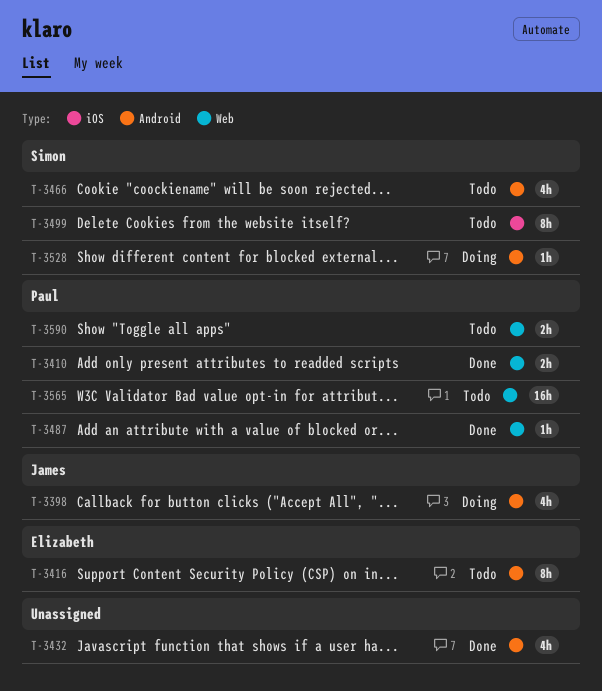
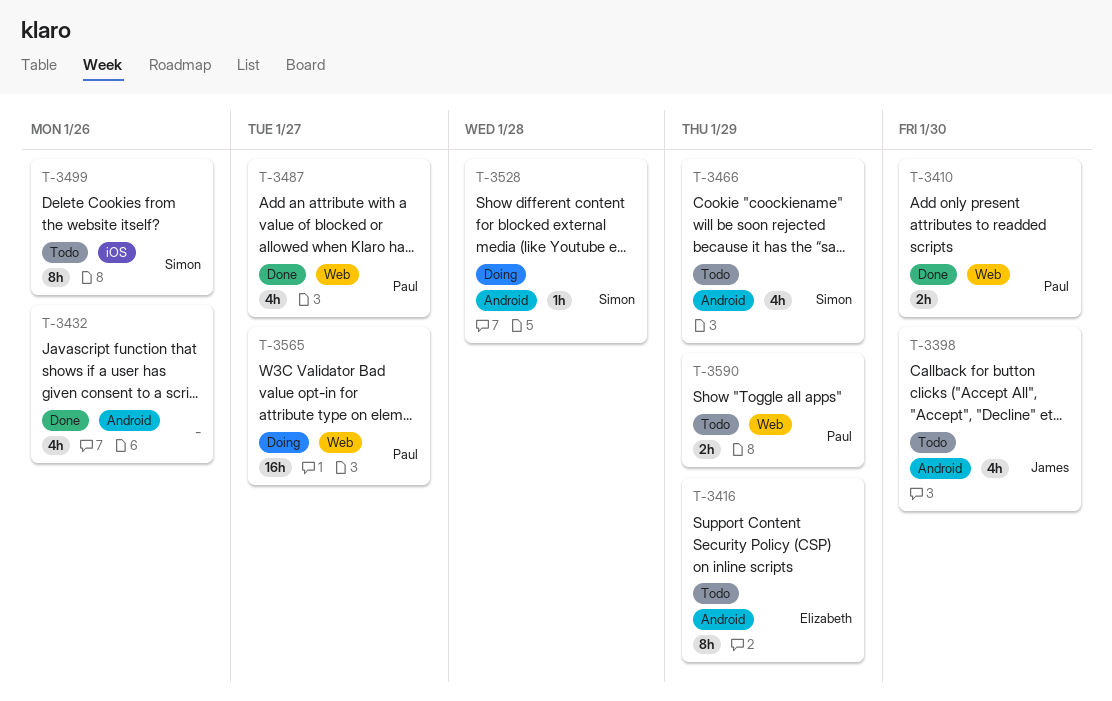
T-3398, status: Doing -> Todo
T-3487, estimate: 1h -> 4h
T-3565, status: Todo -> Doing

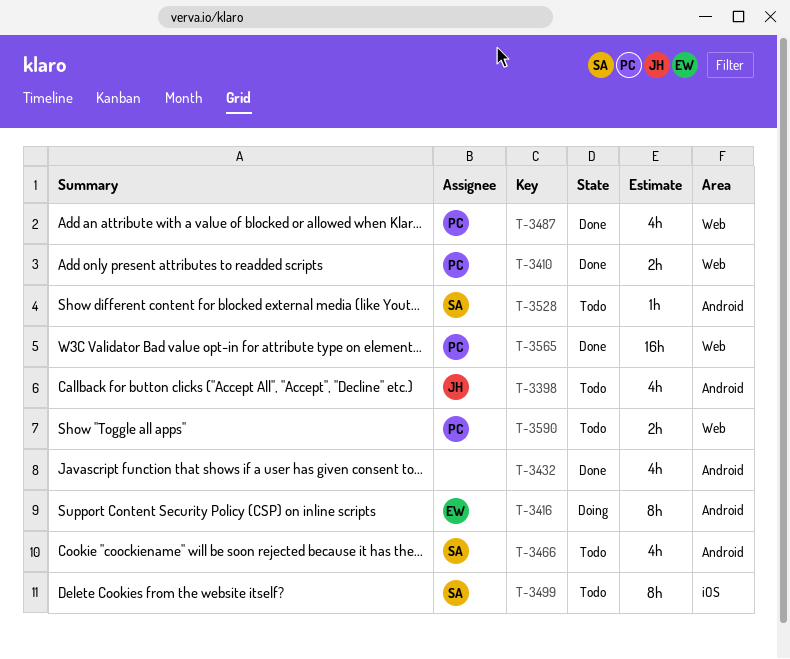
T-3416, status: Todo -> Doing
T-3528, status: Doing -> Todo
T-3565, status: Doing -> Done

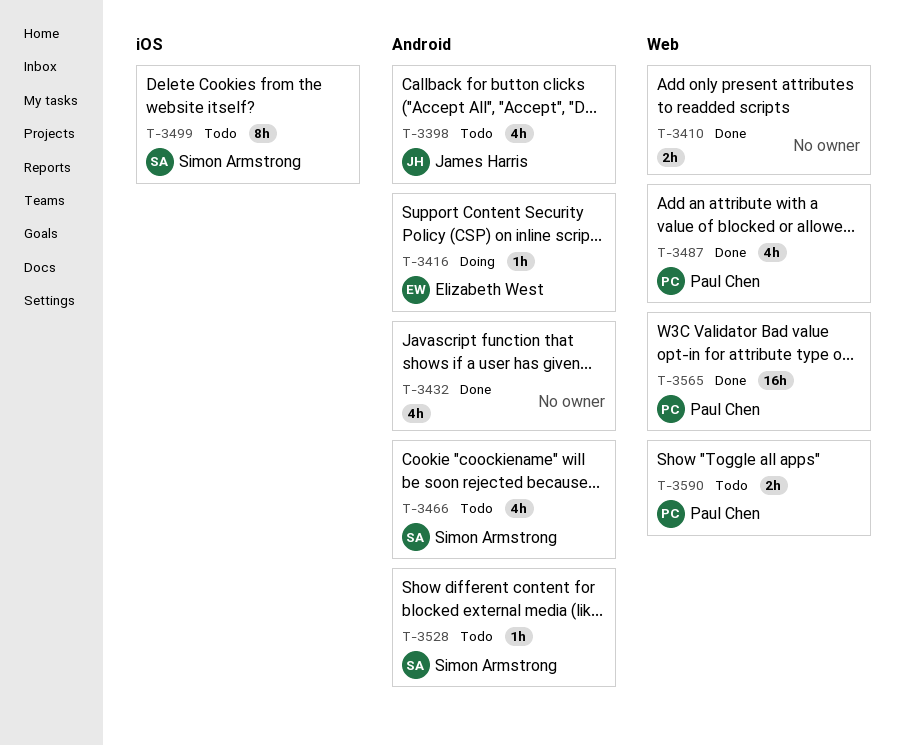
T-3410, owner: Paul Chen -> none
T-3416, estimate: 8h -> 1h

